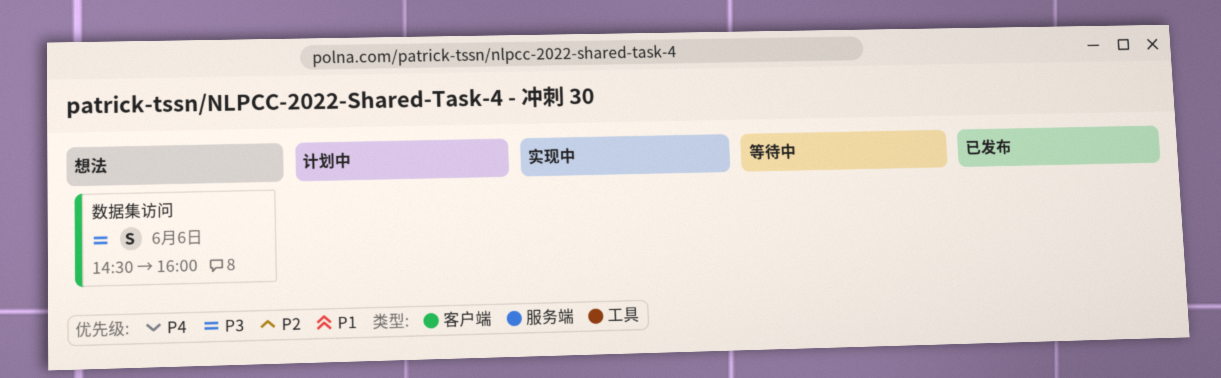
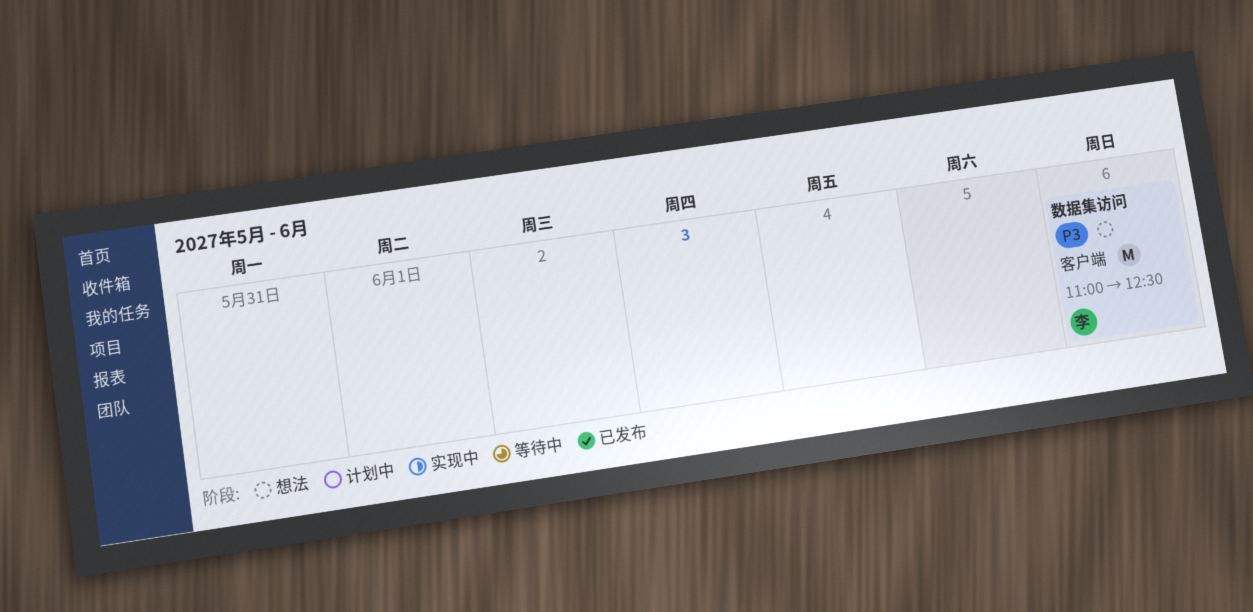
数据集访问, estimate: S -> M
数据集访问, begins: 14:30 -> 11:00
数据集访问, ends: 16:00 -> 12:30

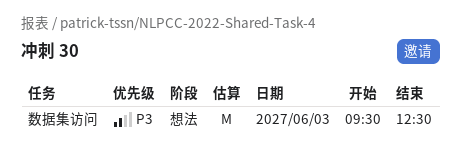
数据集访问, day: Jun 6 -> Jun 3
数据集访问, begins: 11:00 -> 09:30

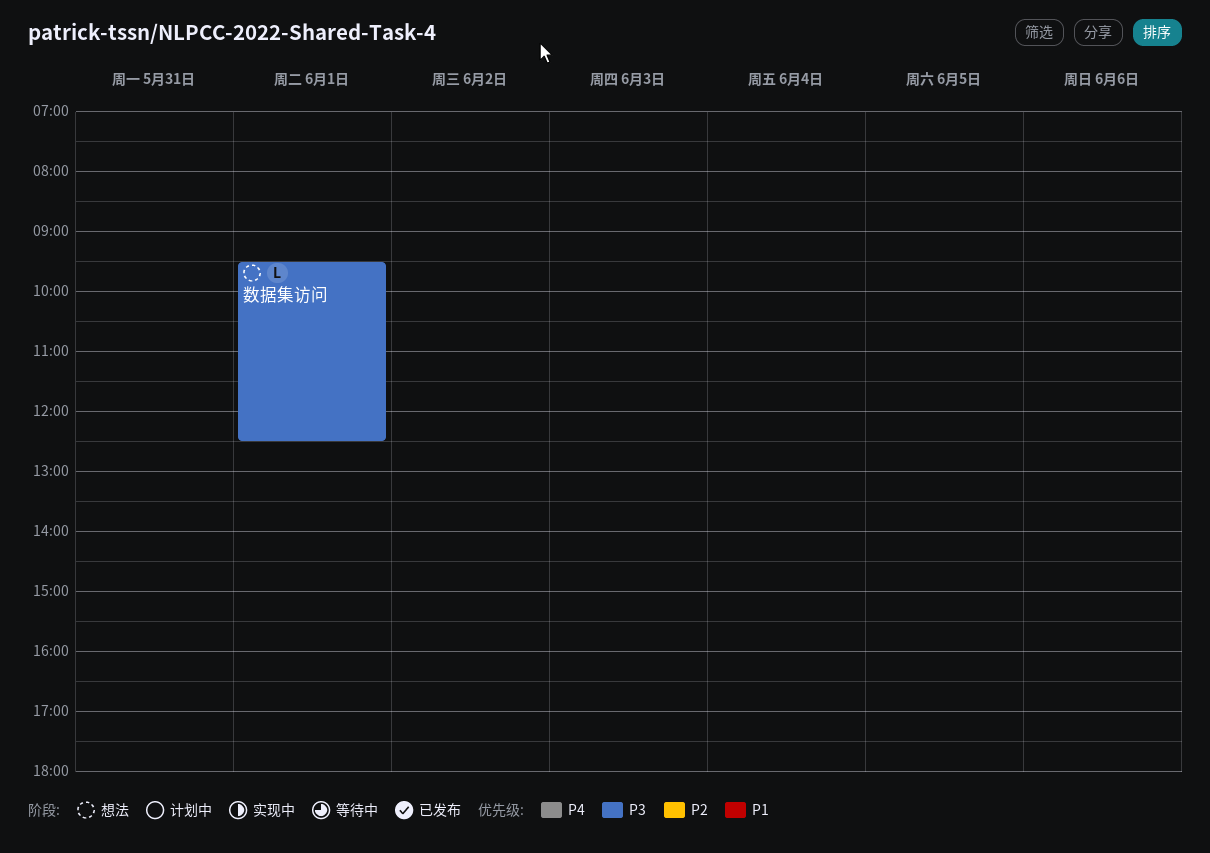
数据集访问, estimate: M -> L
数据集访问, day: Jun 3 -> Jun 1

